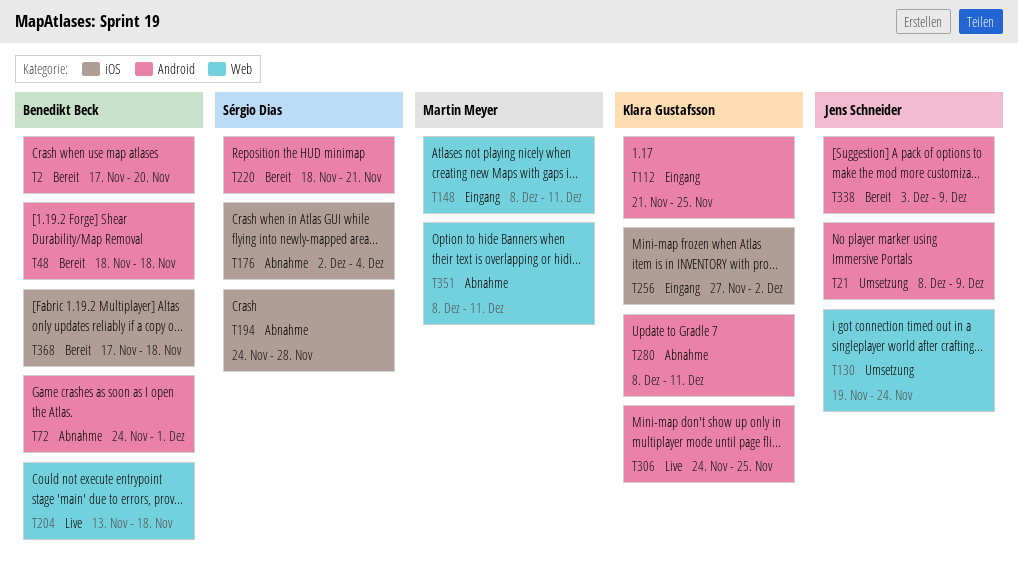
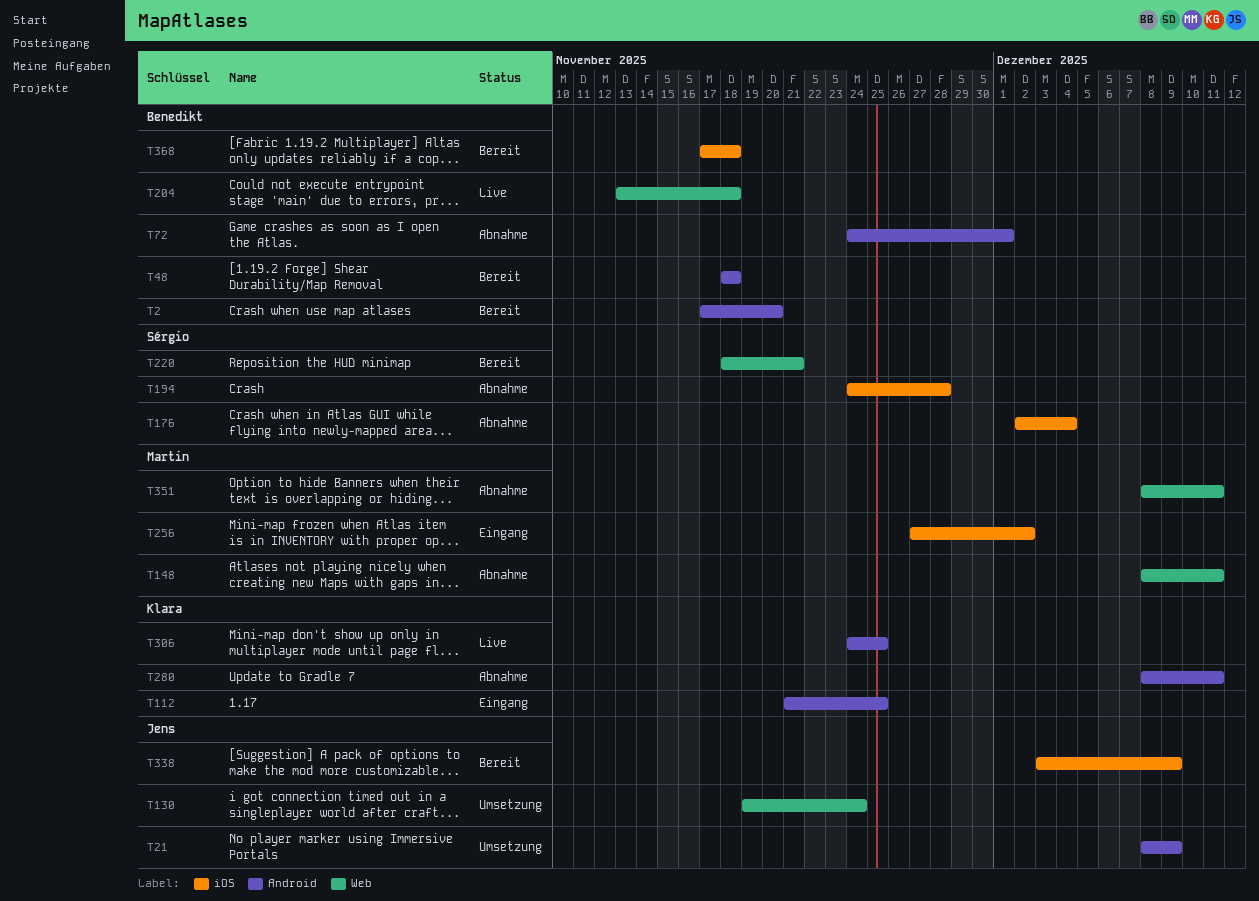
T148, status: Eingang -> Abnahme
T220, label: Android -> Web
T256, owner: Klara Gustafsson -> Martin Meyer
T338, label: Android -> iOS

